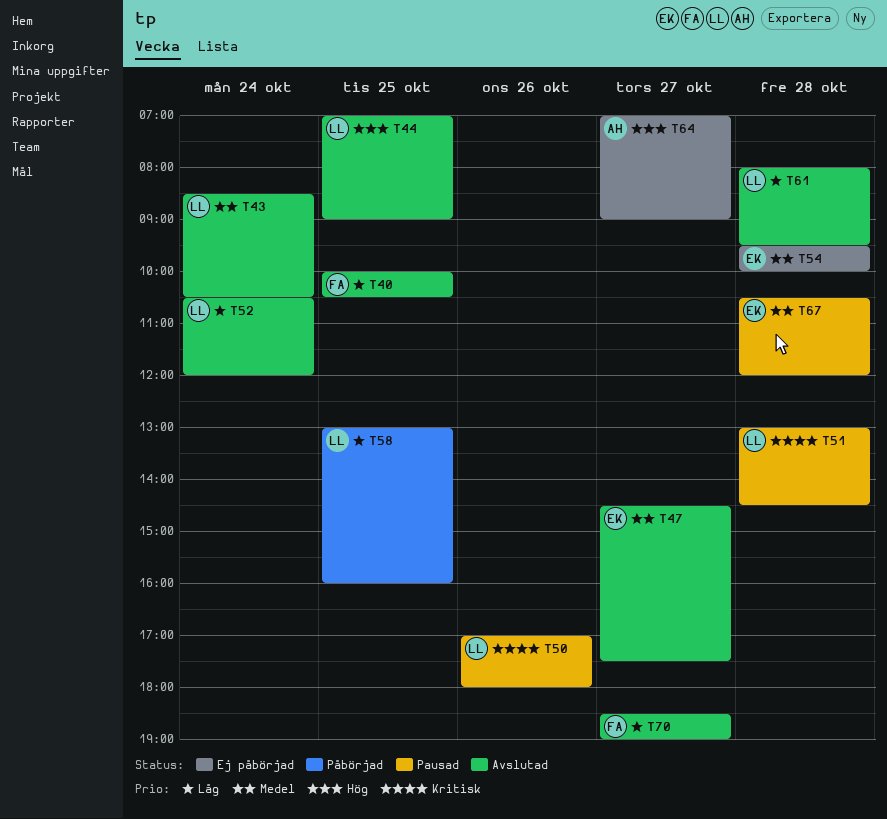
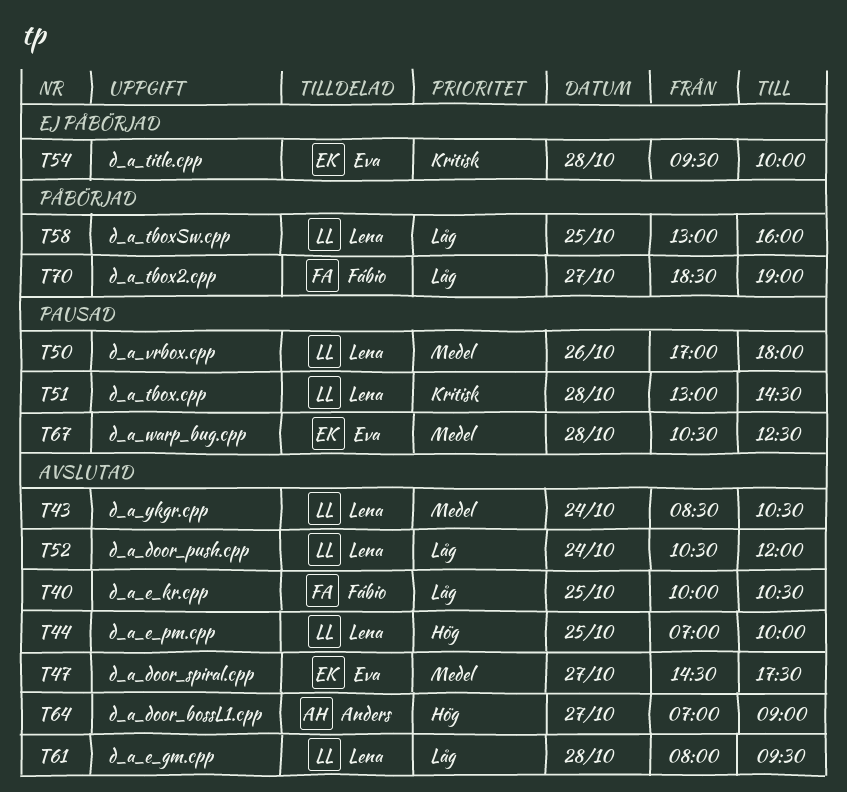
T44, ends: 09:00 -> 10:00
T50, priority: Kritisk -> Medel
T54, priority: Medel -> Kritisk
T64, status: Ej påbörjad -> Avslutad
T67, ends: 12:00 -> 12:30
T70, status: Avslutad -> Påbörjad

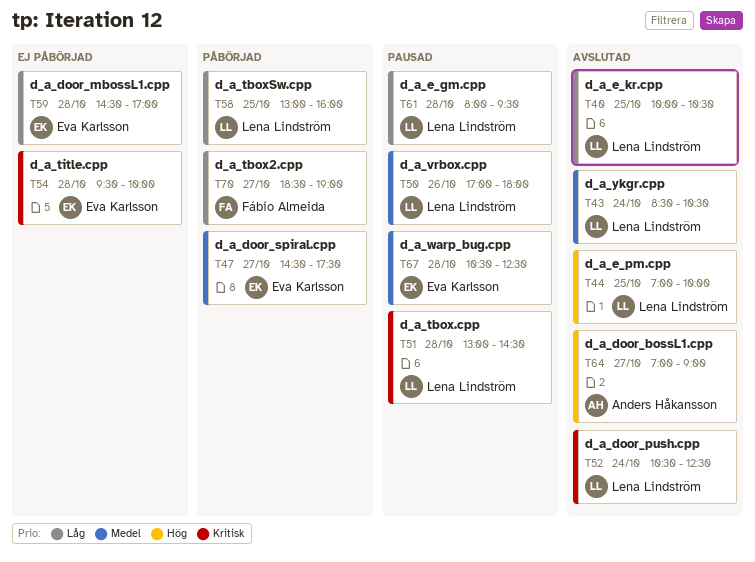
T40, owner: Fábio Almeida -> Lena Lindström
T47, status: Avslutad -> Påbörjad
T52, priority: Låg -> Kritisk
T52, ends: 12:00 -> 12:30
T59: none -> present
T61, status: Avslutad -> Pausad

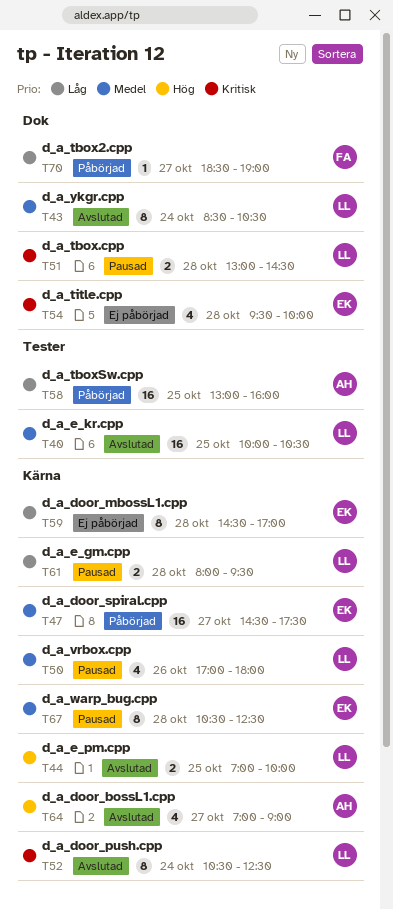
T40, priority: Låg -> Medel
T58, owner: Lena Lindström -> Anders Håkansson

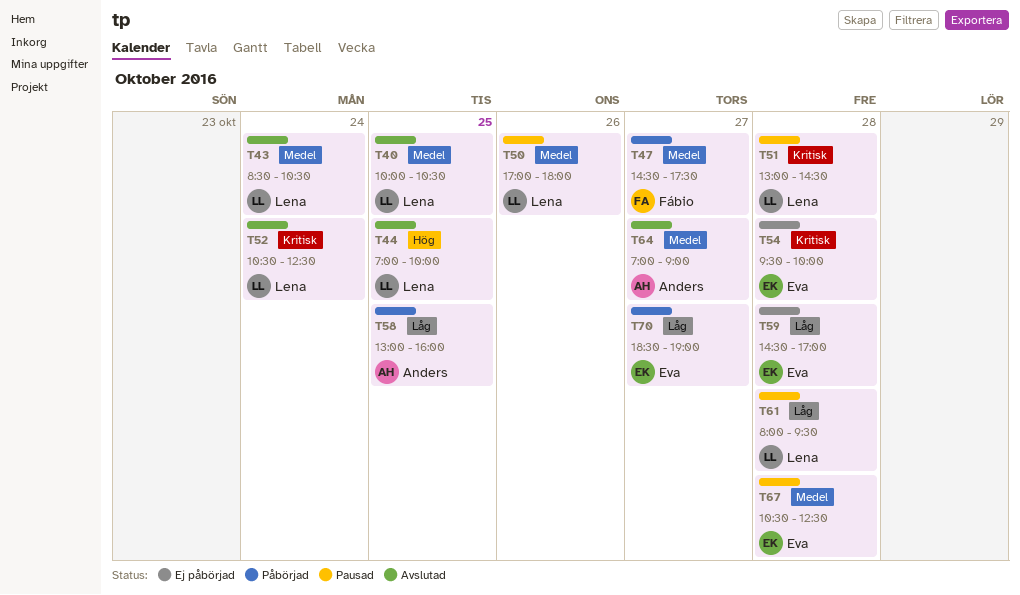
T47, owner: Eva -> Fábio
T64, priority: Hög -> Medel
T70, owner: Fábio -> Eva

